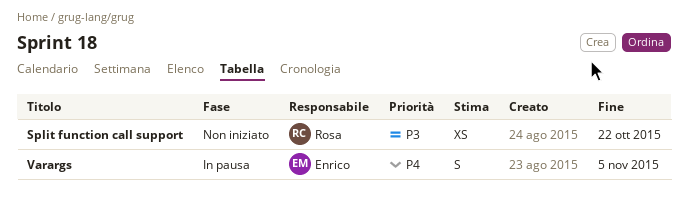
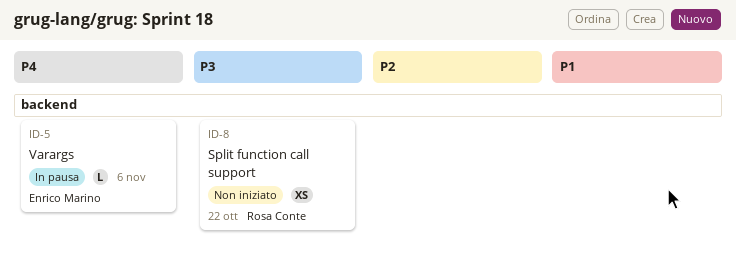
Varargs, estimate: S -> L
Varargs, due: Nov 5 -> Nov 6

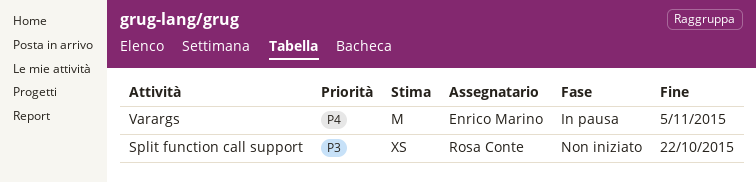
Varargs, estimate: L -> M
Varargs, due: Nov 6 -> Nov 5

